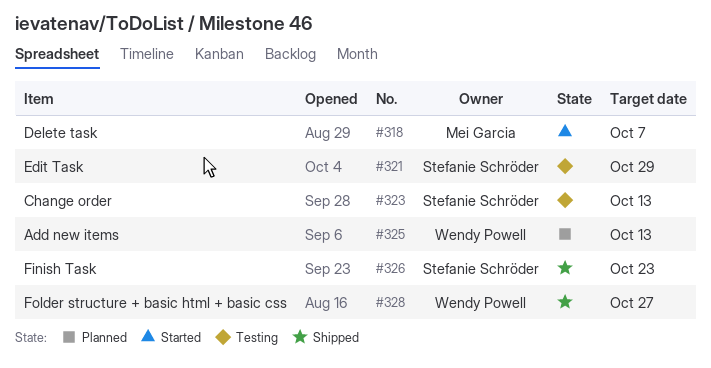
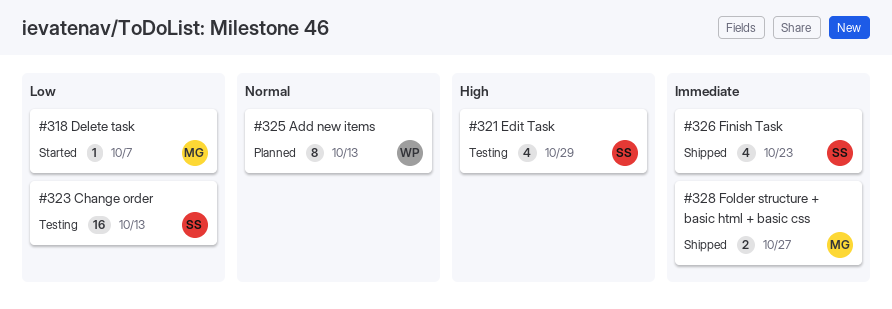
#328, owner: Wendy Powell -> Mei Garcia

